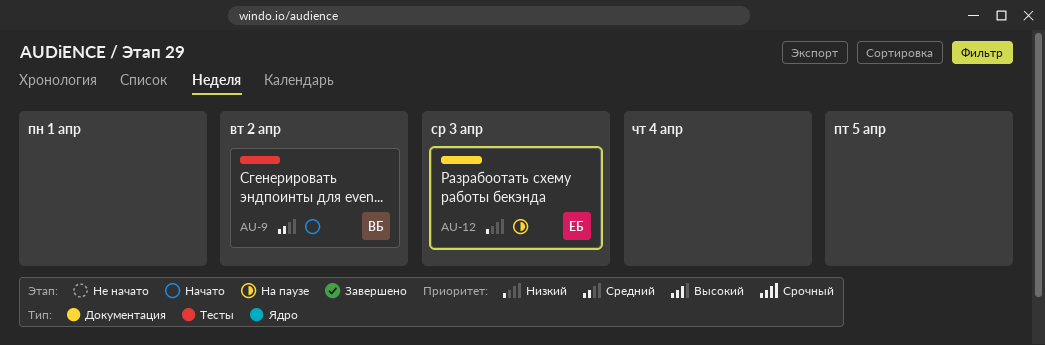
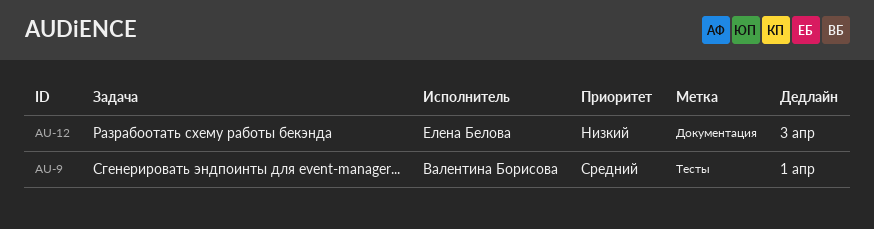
AU-9, due: Apr 2 -> Apr 1

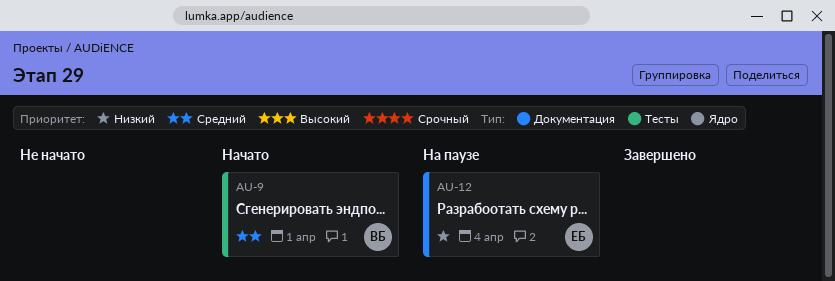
AU-12, due: Apr 3 -> Apr 4

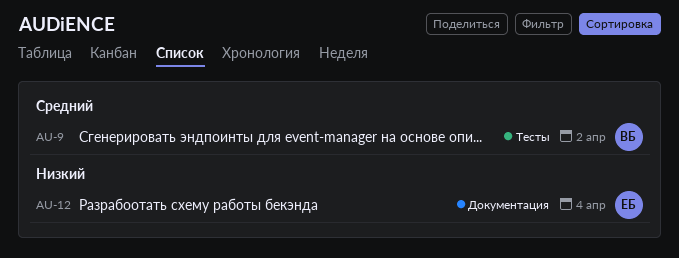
AU-9, due: Apr 1 -> Apr 2

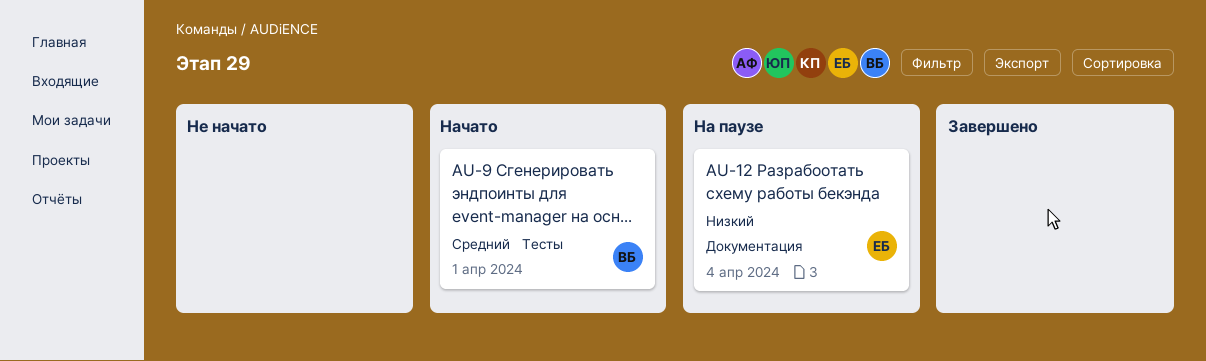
AU-9, due: Apr 2 -> Apr 1

